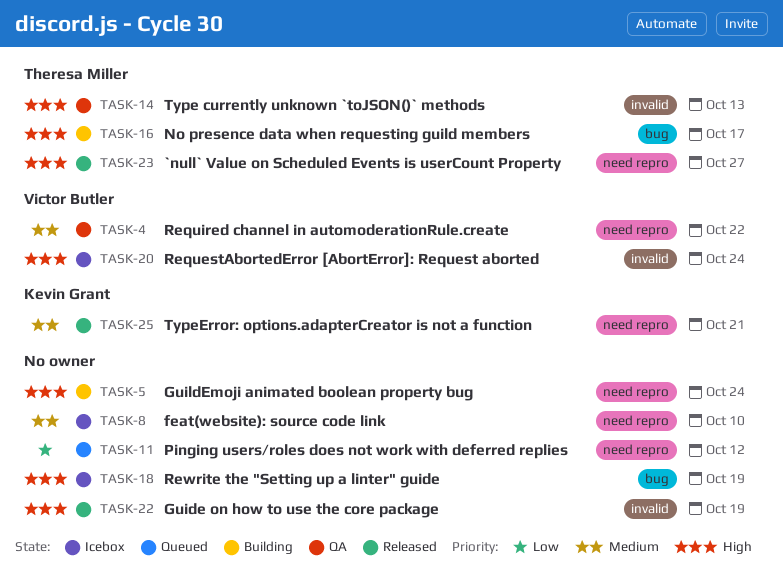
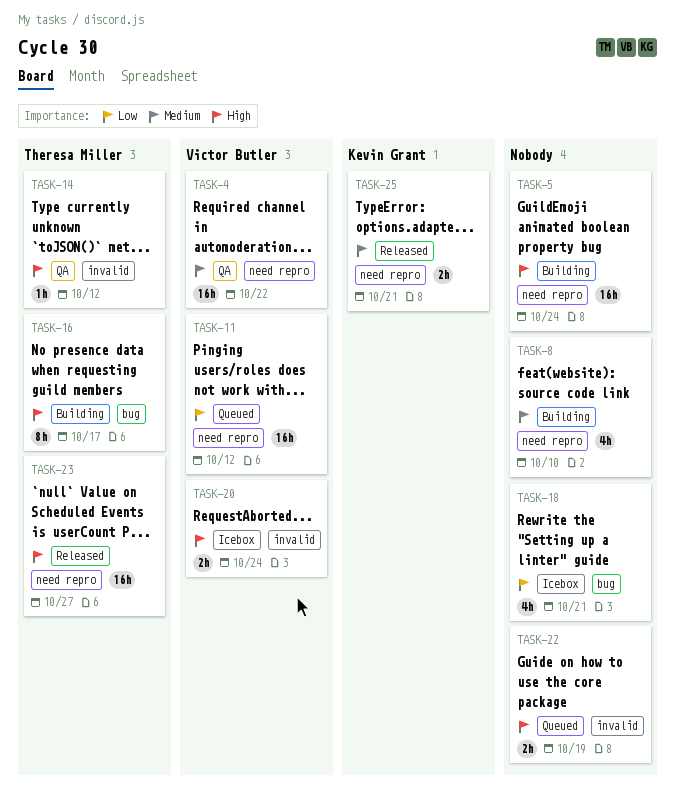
TASK-8, status: Icebox -> Building
TASK-11, owner: none -> Victor Butler
TASK-14, due: Oct 13 -> Oct 12
TASK-18, priority: High -> Low
TASK-18, due: Oct 19 -> Oct 21
TASK-22, status: Released -> Queued

